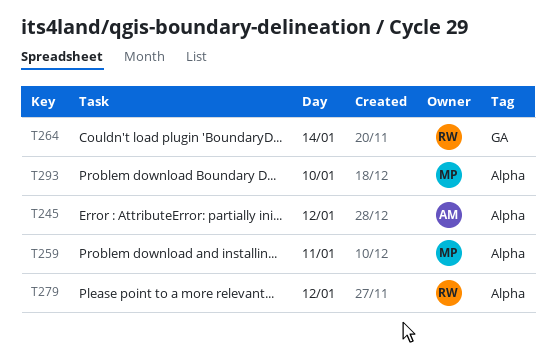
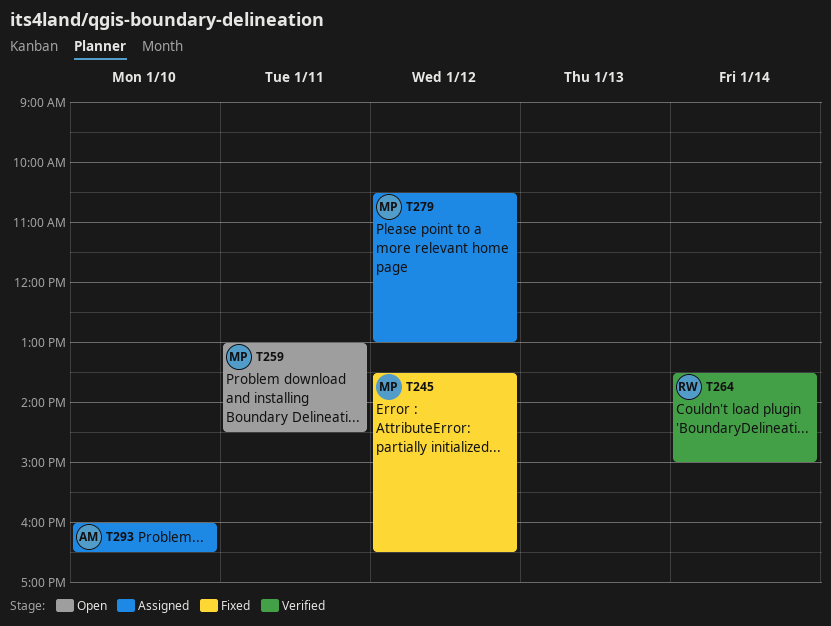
T245, owner: AM -> MP
T279, owner: RW -> MP
T293, owner: MP -> AM

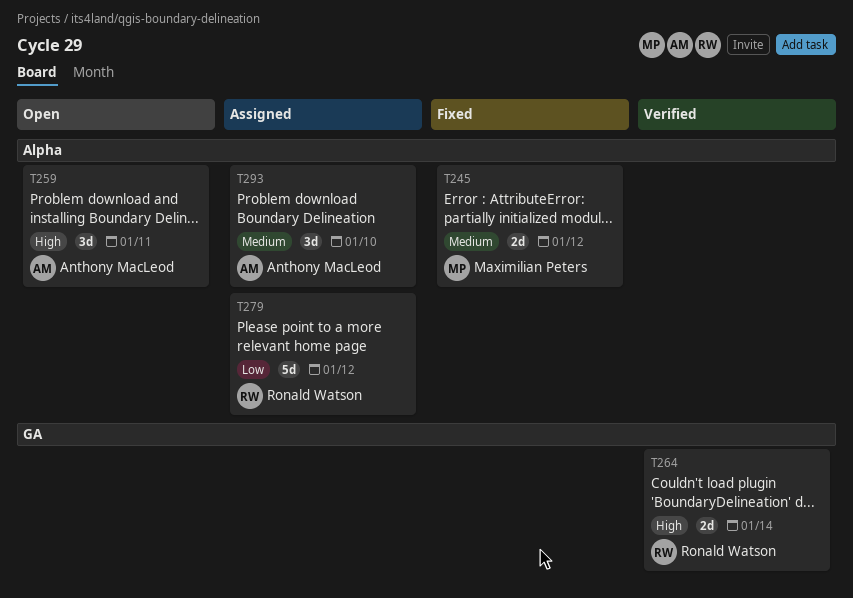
T259, owner: Maximilian Peters -> Anthony MacLeod
T279, owner: Maximilian Peters -> Ronald Watson

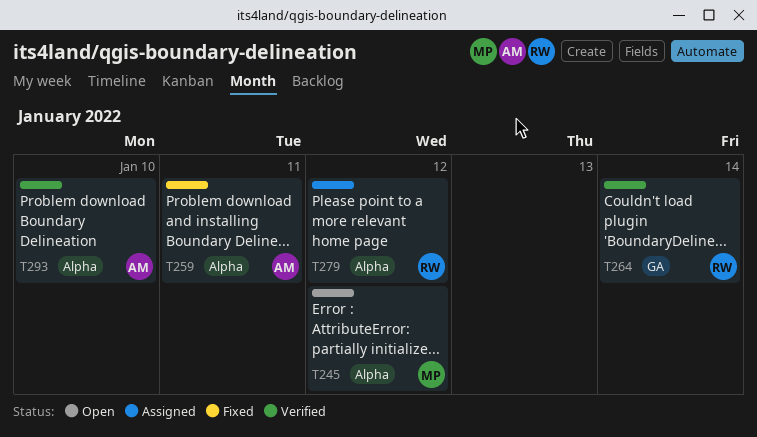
T245, status: Fixed -> Open
T259, status: Open -> Fixed
T293, status: Assigned -> Verified

